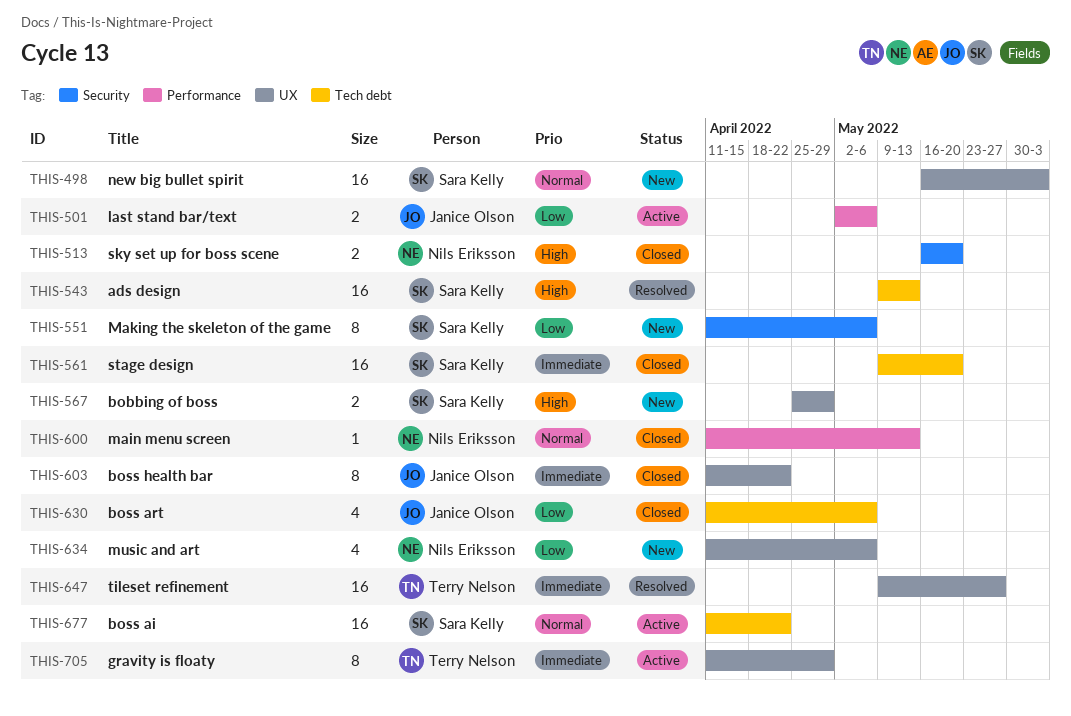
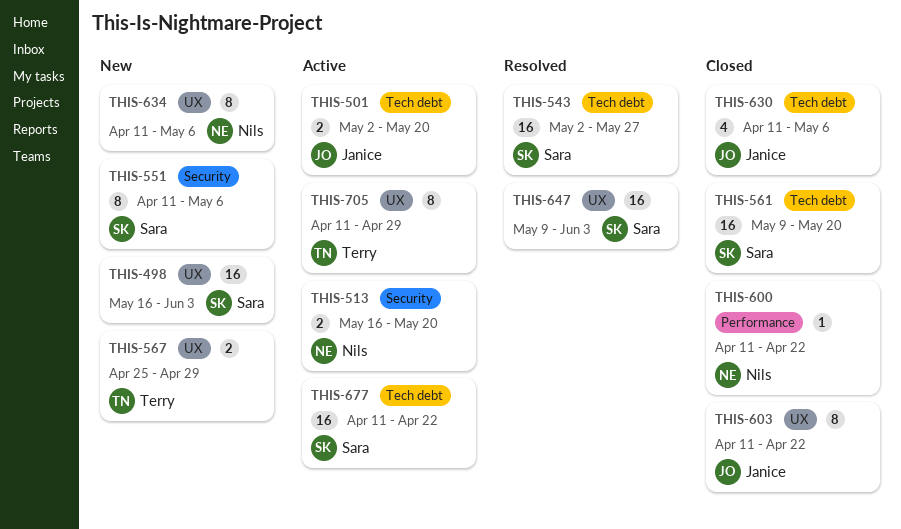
THIS-501, label: Performance -> Tech debt
THIS-501, due: May 6 -> May 20
THIS-513, status: Closed -> Active
THIS-543, start: May 9 -> May 2
THIS-543, due: May 13 -> May 27
THIS-567, owner: Sara Kelly -> Terry Nelson
THIS-600, due: May 13 -> Apr 22
THIS-634, estimate: 4 -> 8
THIS-647, owner: Terry Nelson -> Sara Kelly
THIS-647, due: May 27 -> Jun 3

